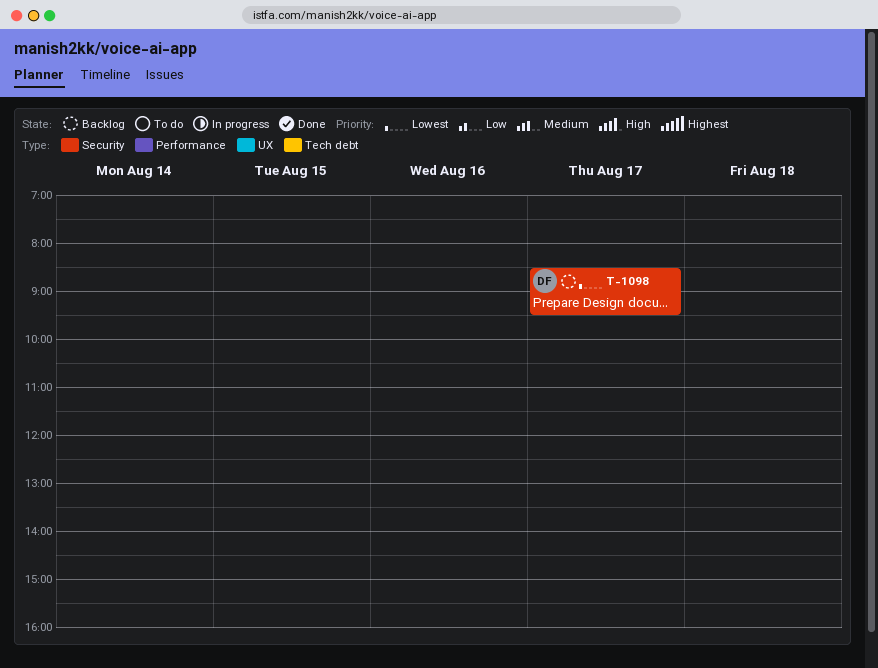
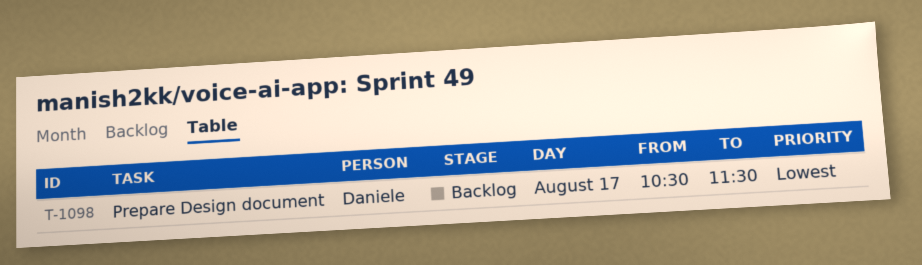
T-1098, begins: 08:30 -> 10:30
T-1098, ends: 09:30 -> 11:30

